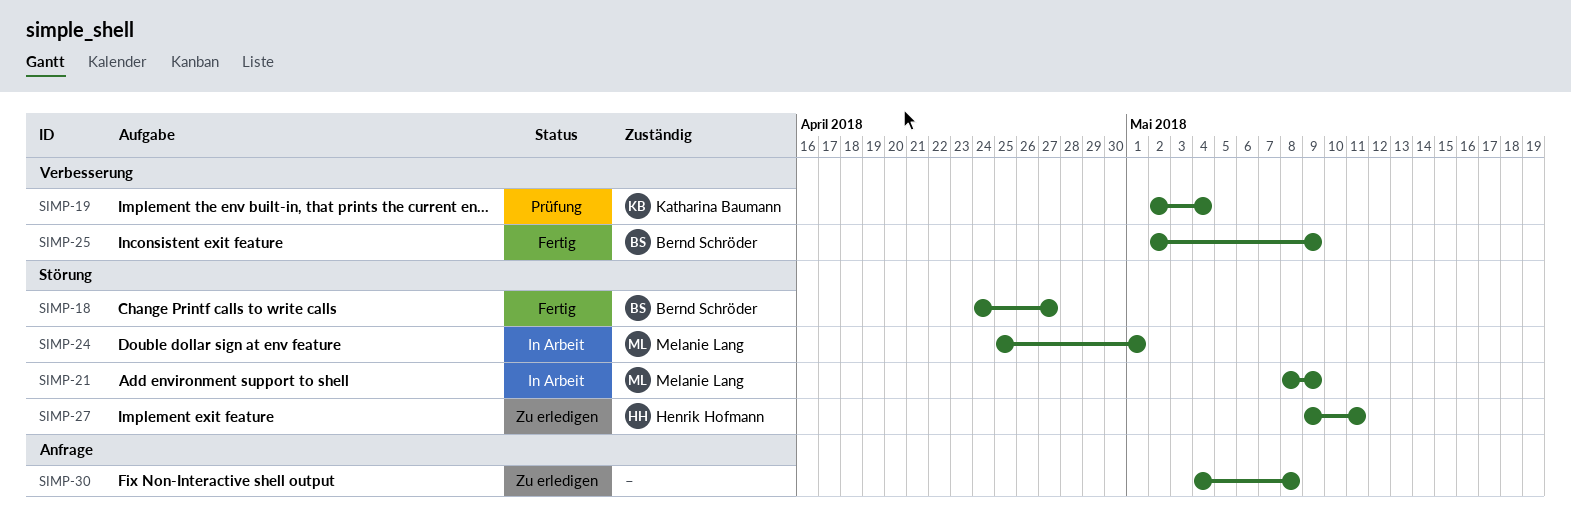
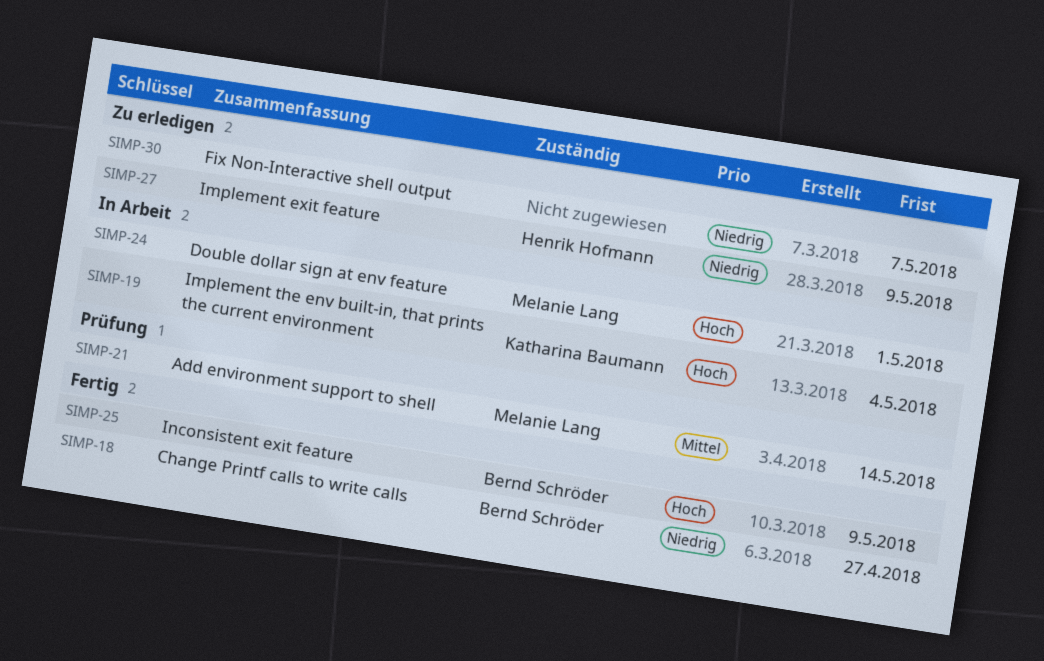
SIMP-19, status: Prüfung -> In Arbeit
SIMP-21, status: In Arbeit -> Prüfung
SIMP-21, due: May 9 -> May 14
SIMP-27, due: May 11 -> May 9
SIMP-30, due: May 8 -> May 7

